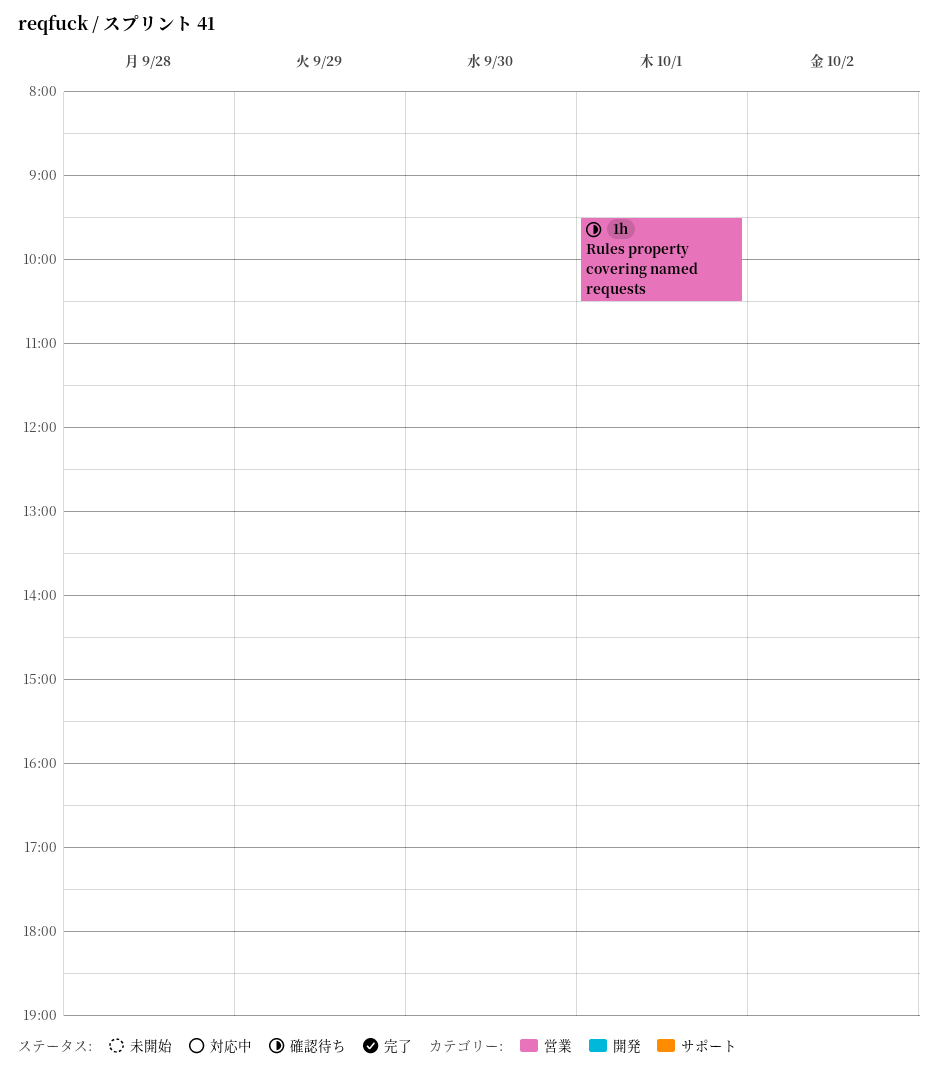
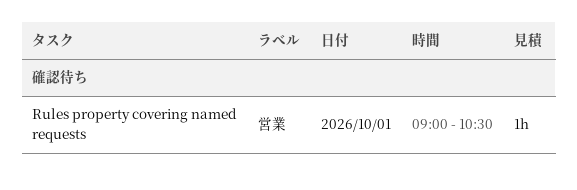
Rules property covering named requests, begins: 09:30 -> 09:00

